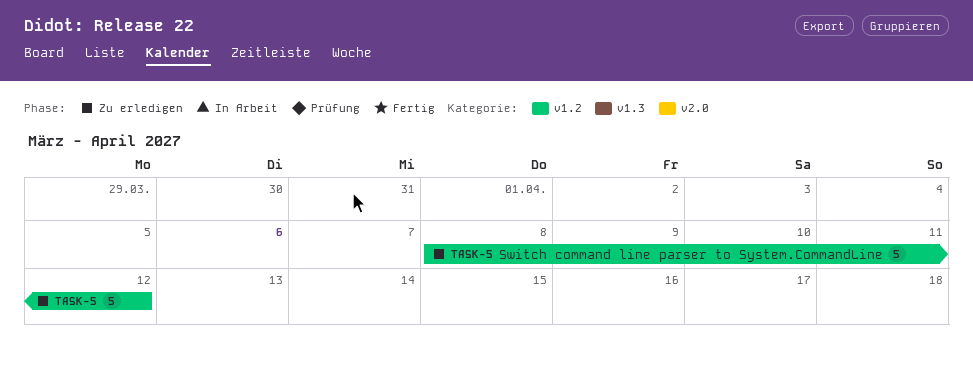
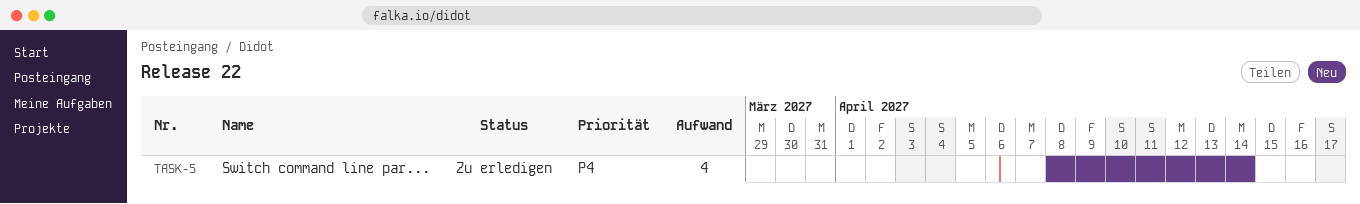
TASK-5, estimate: 5 -> 4
TASK-5, due: Apr 12 -> Apr 14

